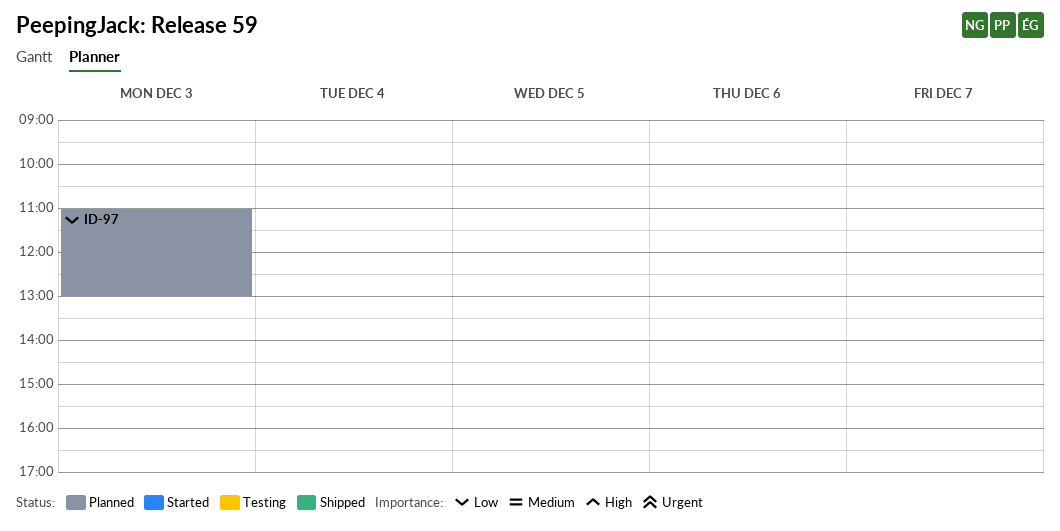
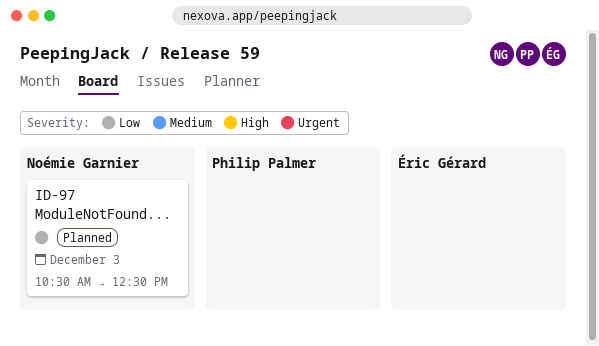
ID-97, begins: 11:00 -> 10:30
ID-97, ends: 13:00 -> 12:30

